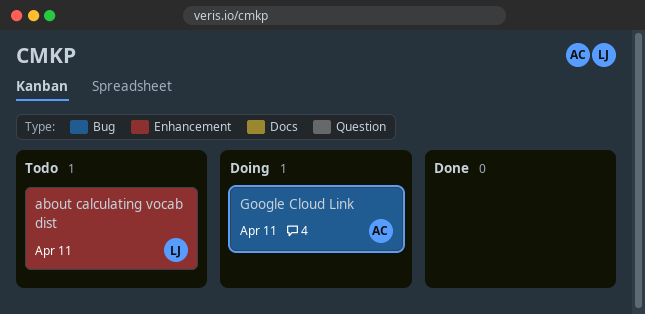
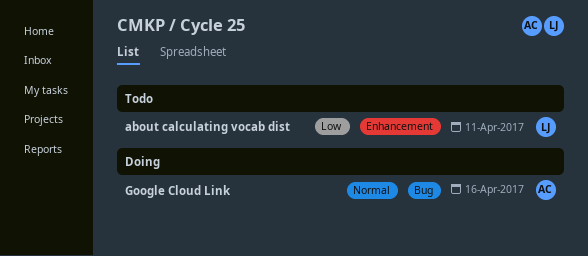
Google Cloud Link, due: Apr 11 -> Apr 16

